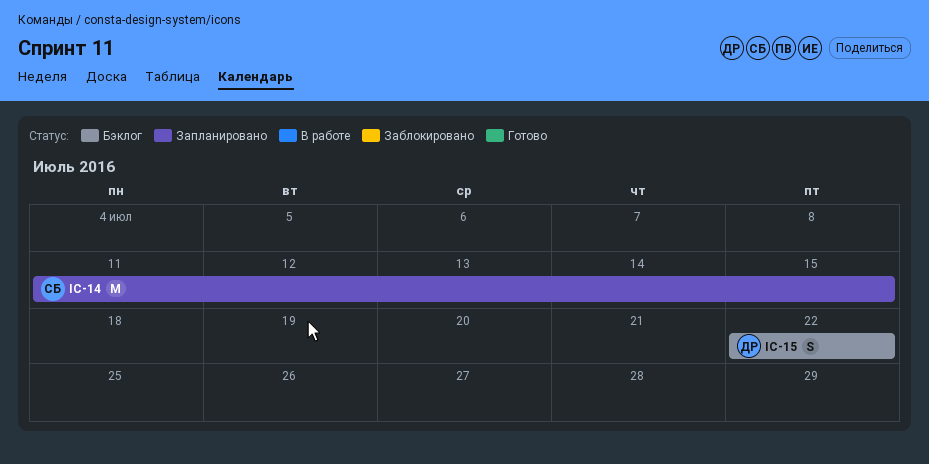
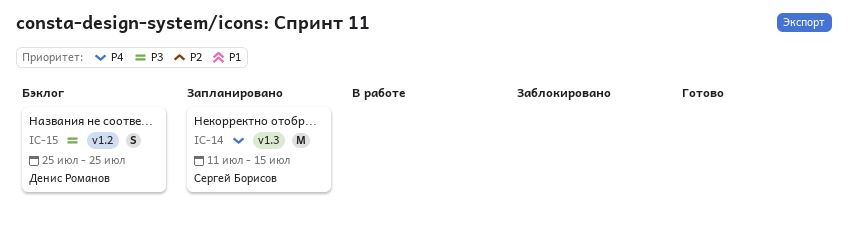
IC-15, start: Jul 22 -> Jul 25
IC-15, due: Jul 22 -> Jul 25

